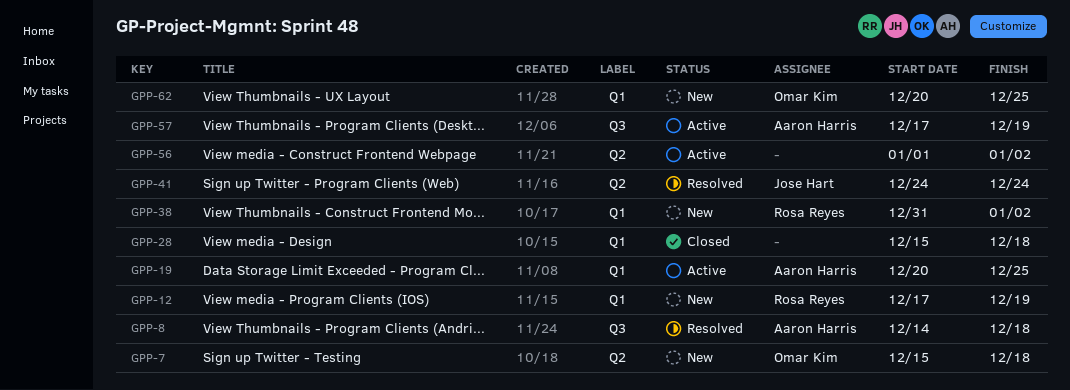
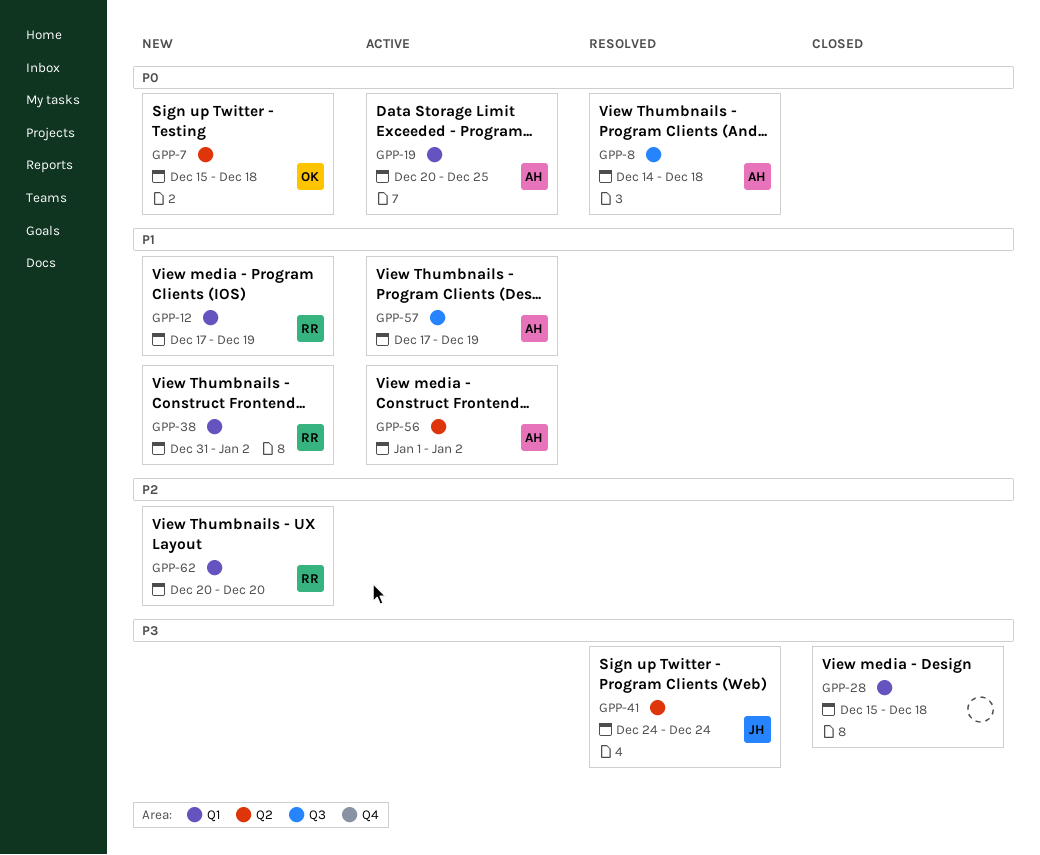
GPP-56, owner: none -> Aaron Harris
GPP-62, owner: Omar Kim -> Rosa Reyes
GPP-62, due: Dec 25 -> Dec 20

